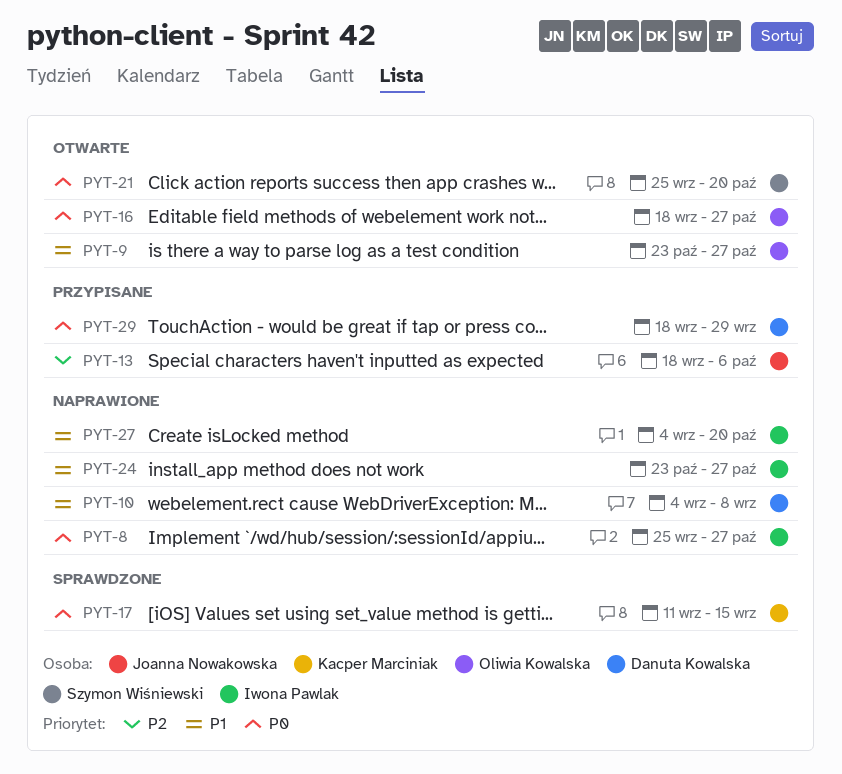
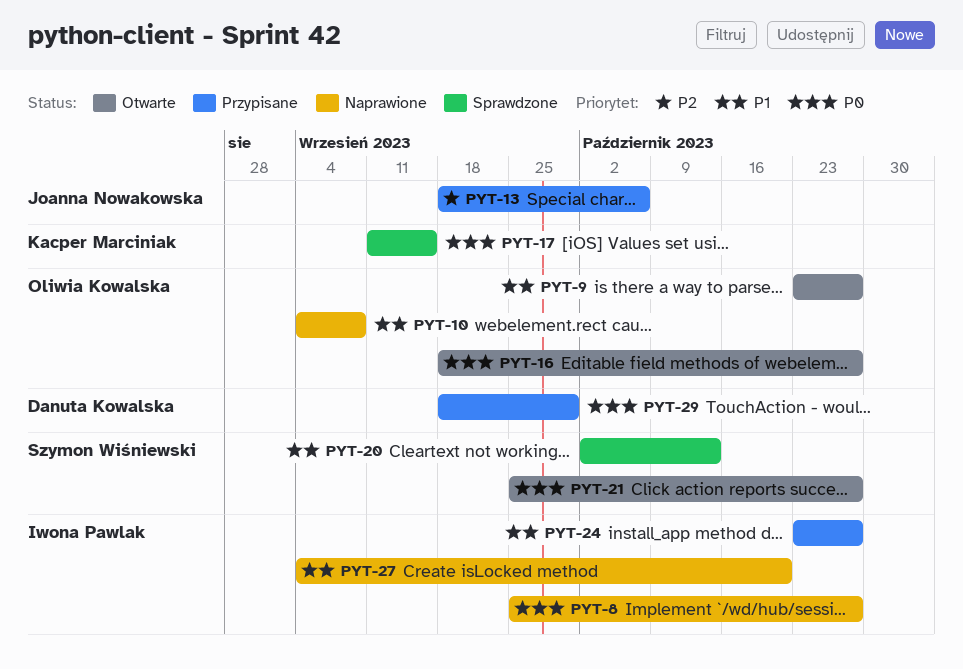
PYT-10, owner: Danuta Kowalska -> Oliwia Kowalska
PYT-20: none -> present
PYT-21, due: Oct 20 -> Oct 27
PYT-24, status: Naprawione -> Przypisane

